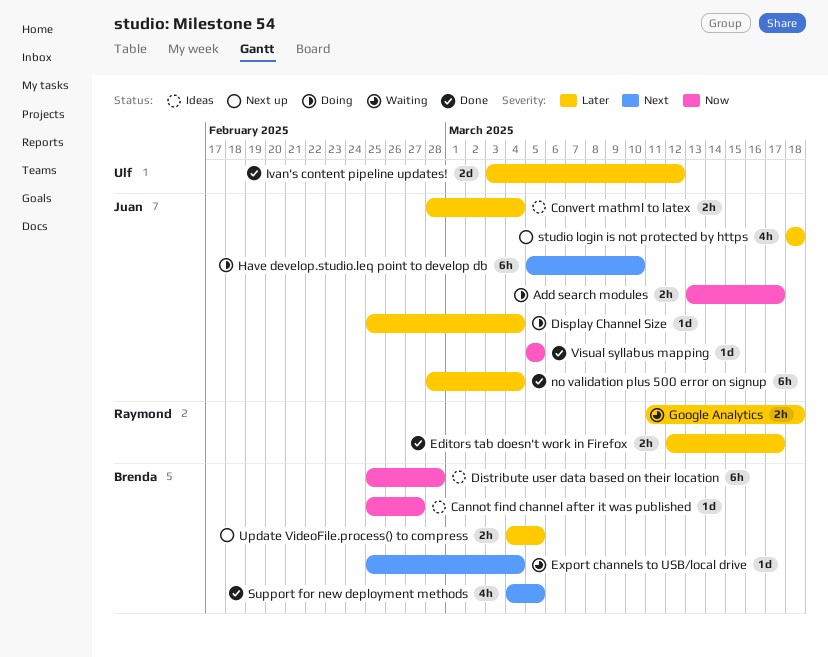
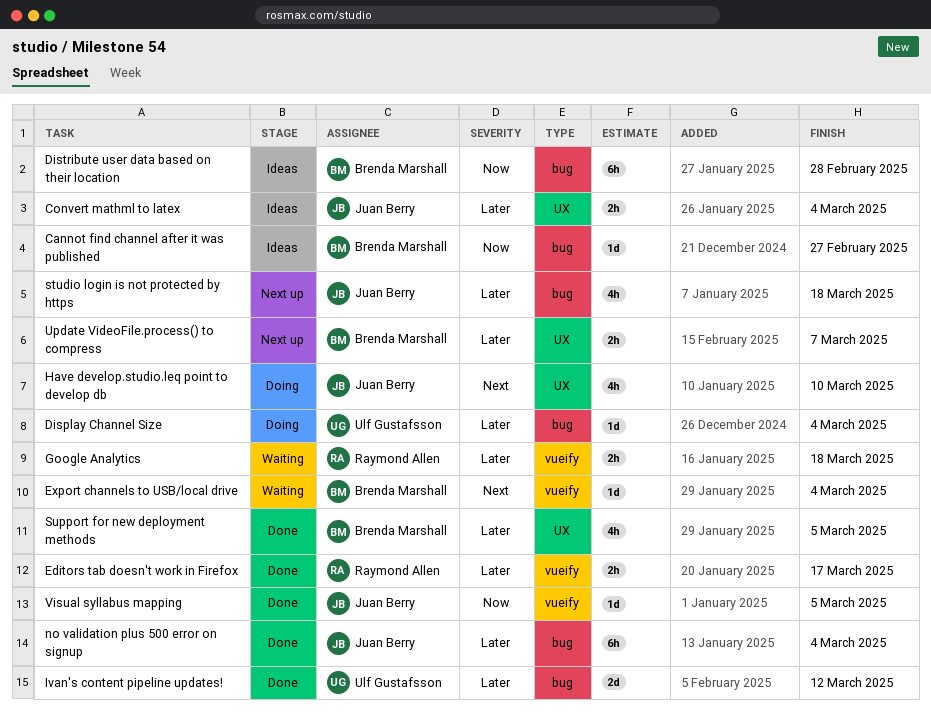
Add search modules: present -> none
Display Channel Size, owner: Juan Berry -> Ulf Gustafsson
Have develop.studio.leq point to develop db, estimate: 6h -> 4h
Support for new deployment methods, priority: Next -> Later
Update VideoFile.process() to compress, due: Mar 5 -> Mar 7

